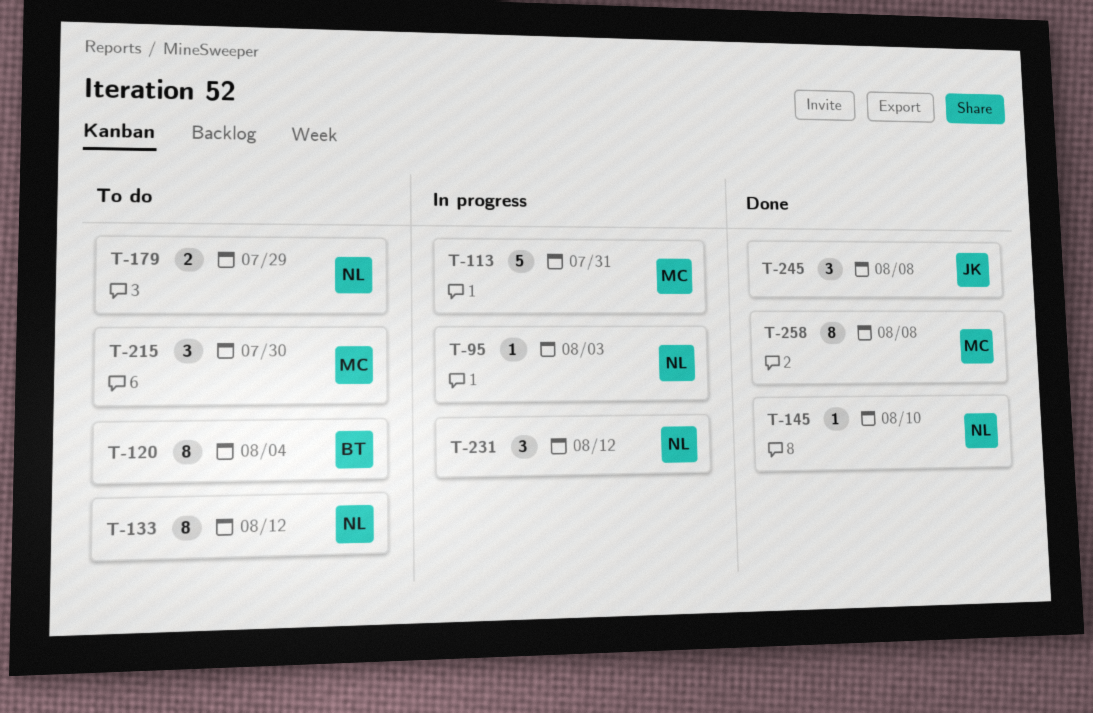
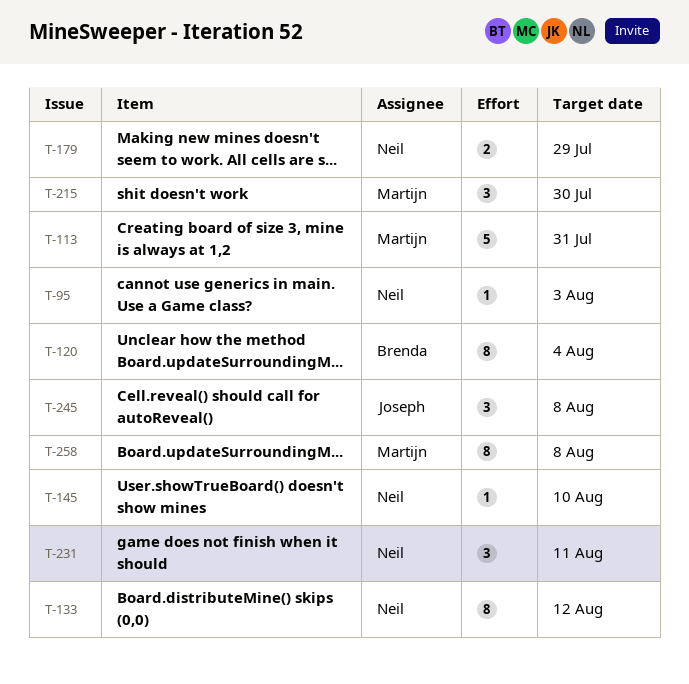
T-231, due: Aug 12 -> Aug 11

